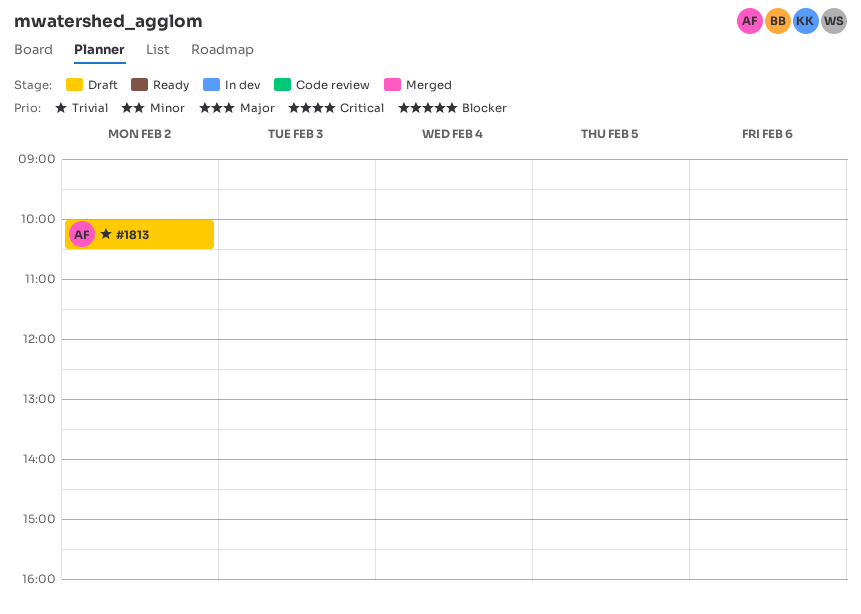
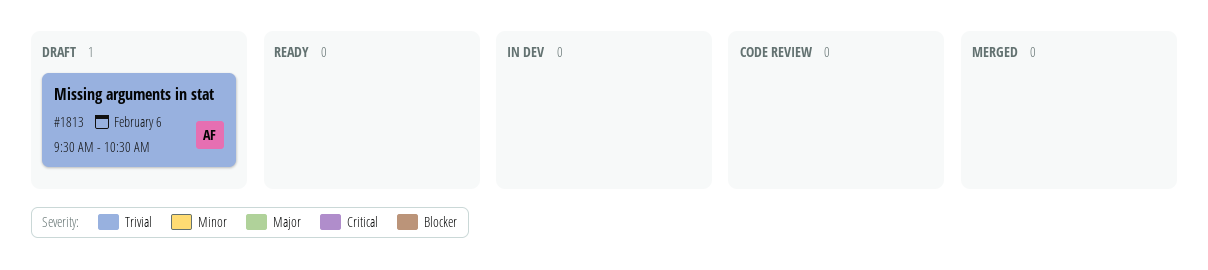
#1813, day: Feb 2 -> Feb 6
#1813, begins: 10:00 -> 09:30

